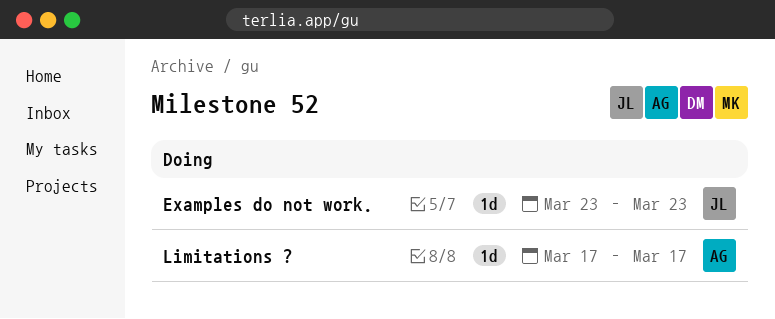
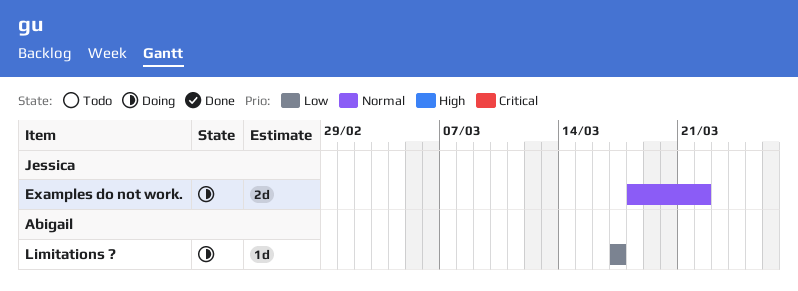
Examples do not work., estimate: 1d -> 2d
Examples do not work., start: Mar 23 -> Mar 18
Examples do not work., due: Mar 23 -> Mar 22

